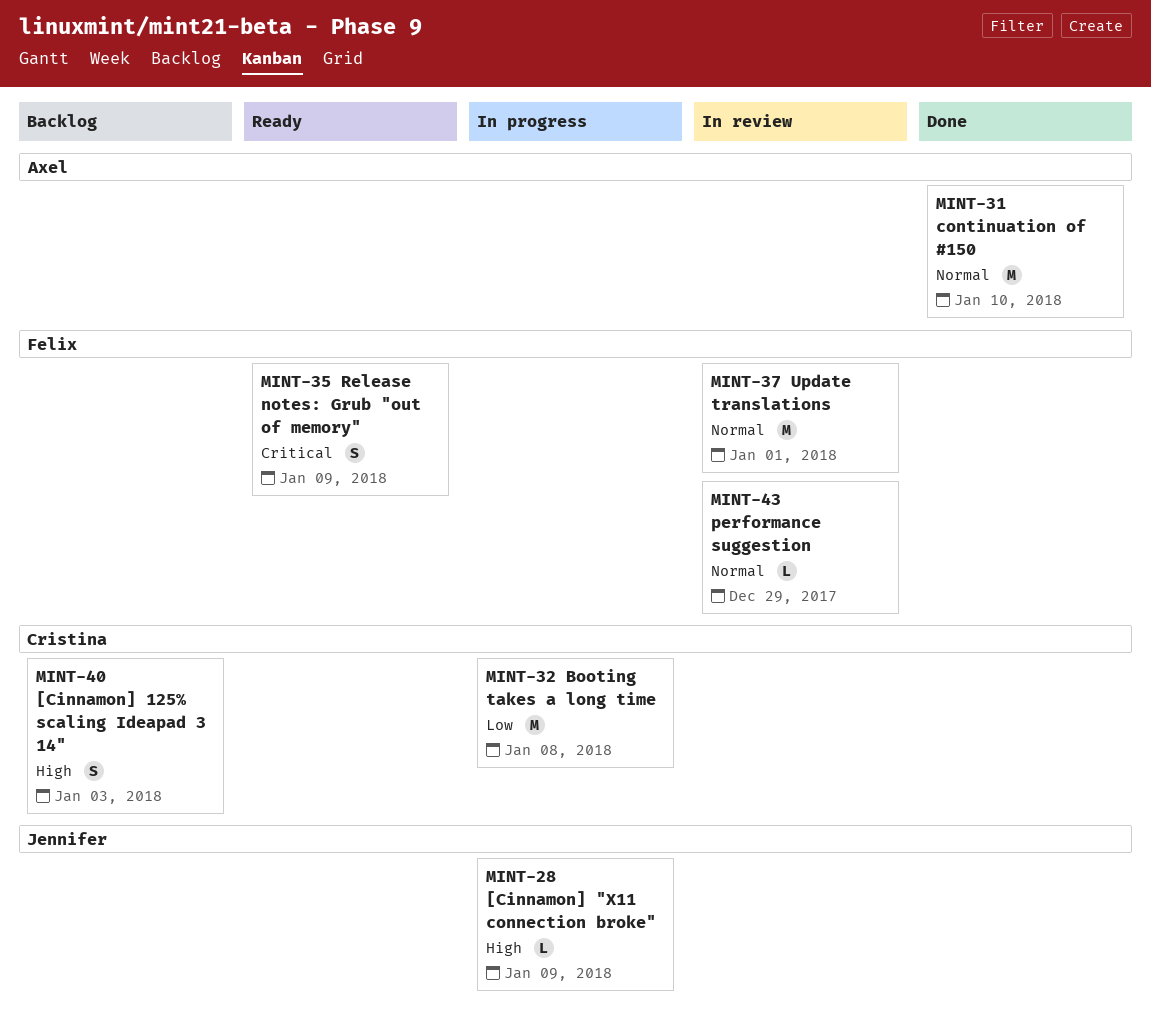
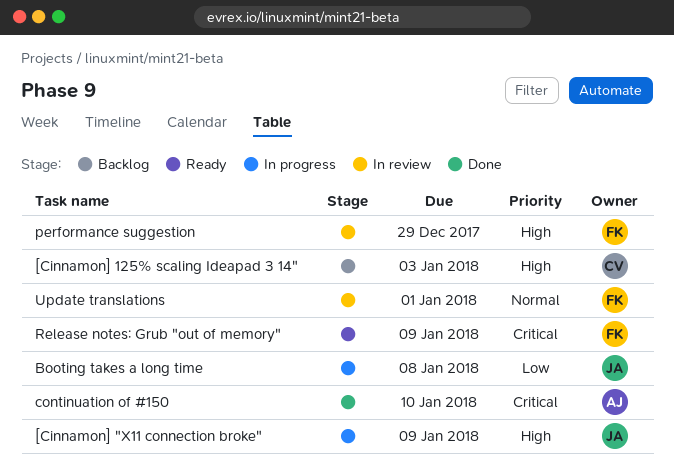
Booting takes a long time, owner: Cristina -> Jennifer
continuation of #150, priority: Normal -> Critical
performance suggestion, priority: Normal -> High

